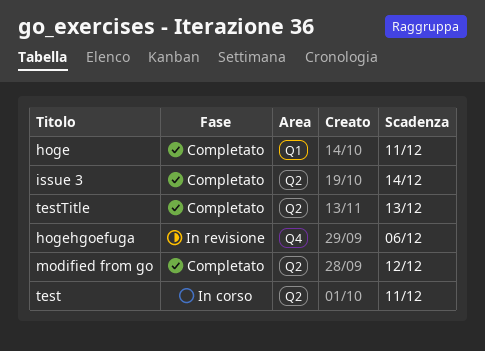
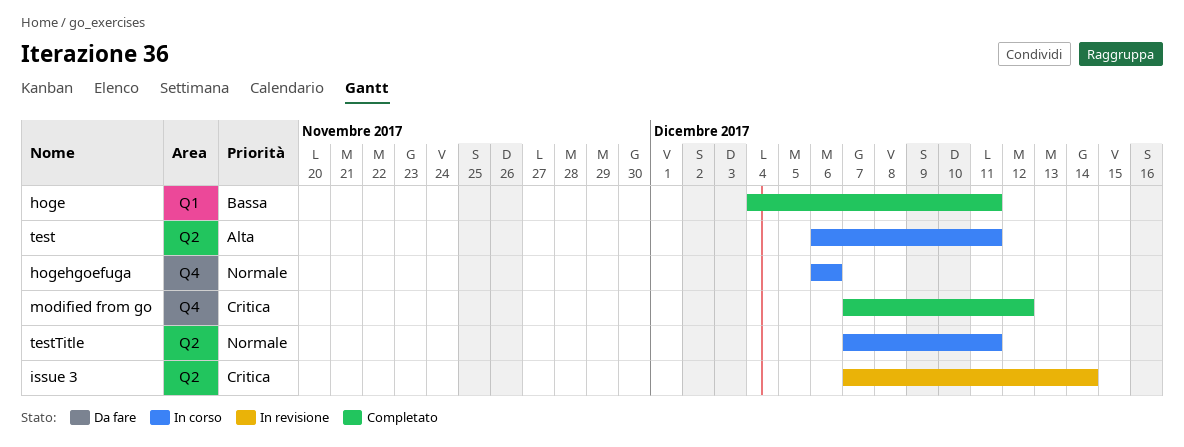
hogehgoefuga, status: In revisione -> In corso
issue 3, status: Completato -> In revisione
modified from go, label: Q2 -> Q4
testTitle, status: Completato -> In corso
testTitle, due: Dec 13 -> Dec 11

